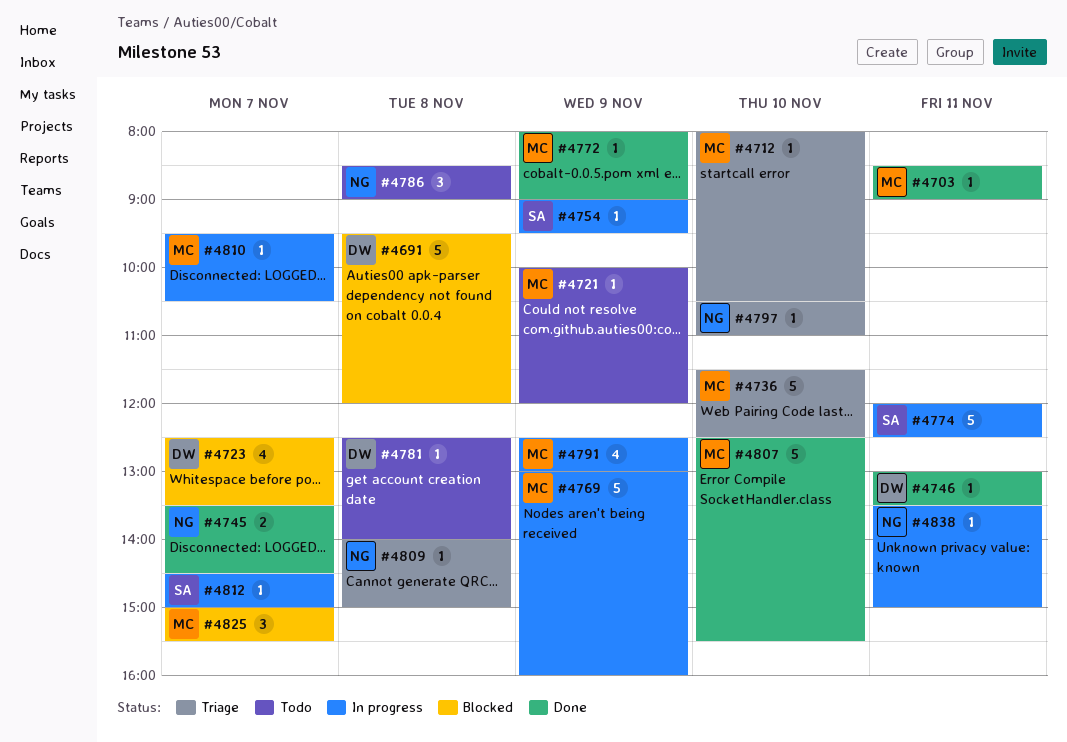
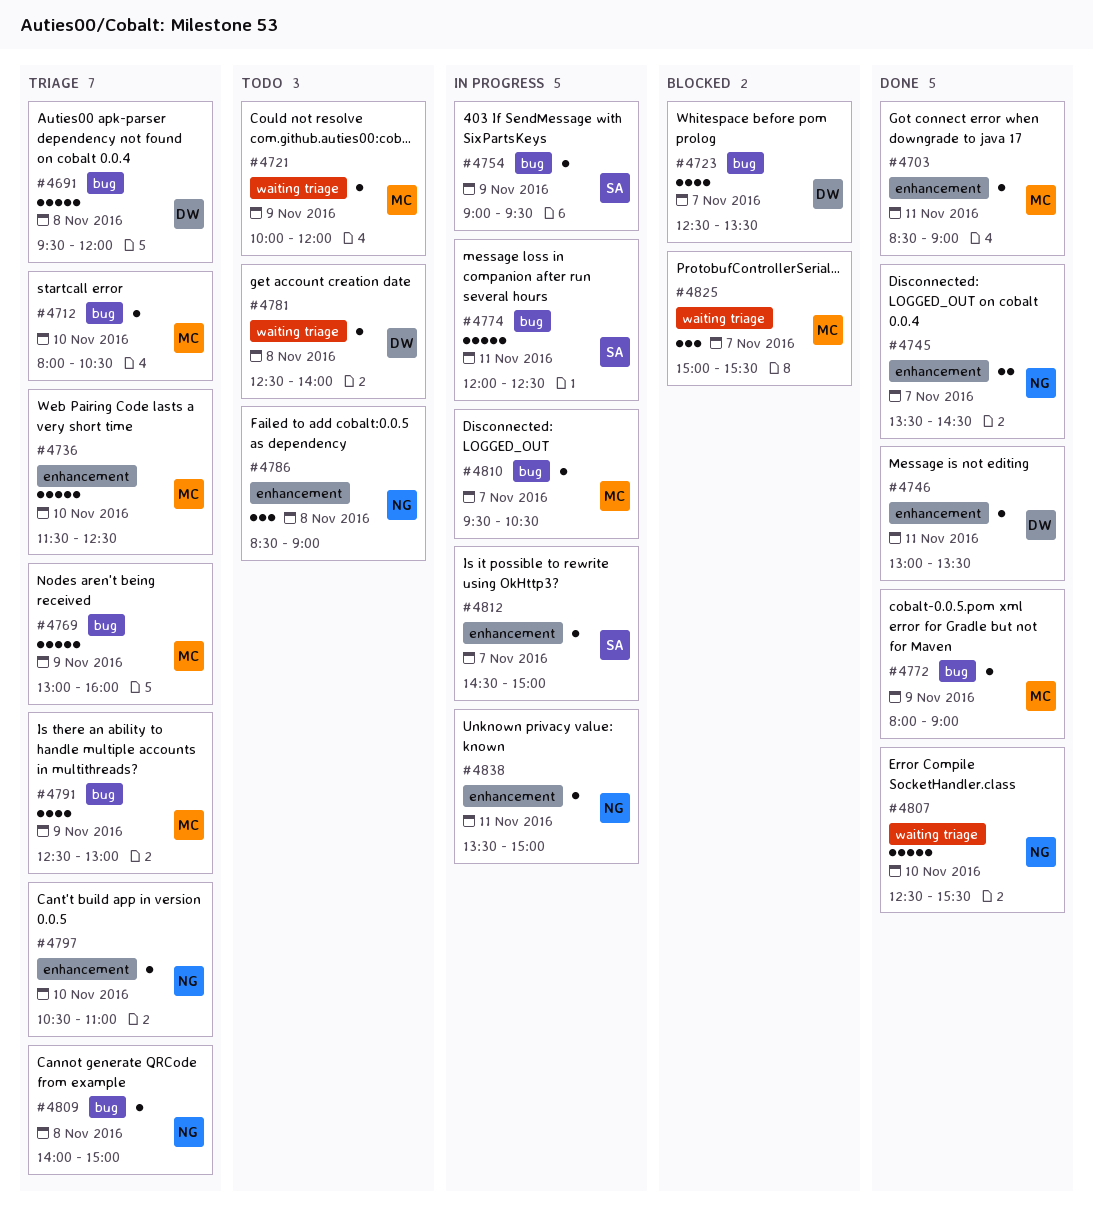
#4691, status: Blocked -> Triage
#4769, status: In progress -> Triage
#4791, status: In progress -> Triage
#4807, owner: MC -> NG

